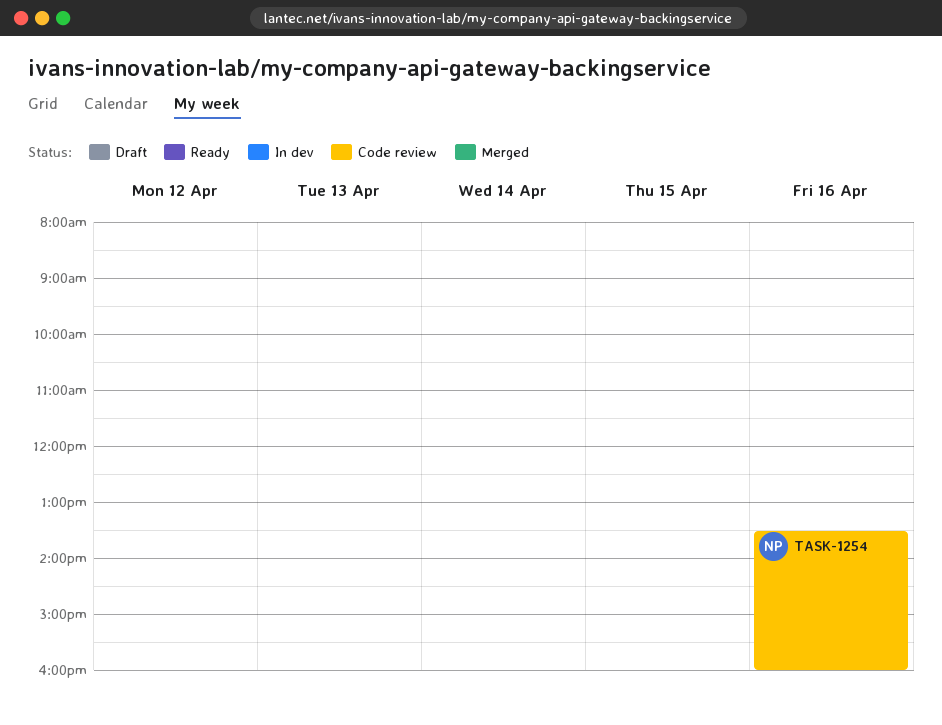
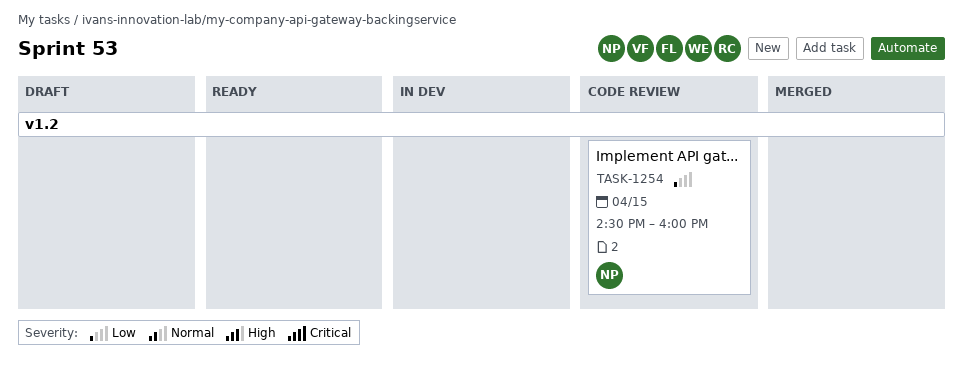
TASK-1254, day: Apr 16 -> Apr 15
TASK-1254, begins: 13:30 -> 14:30

